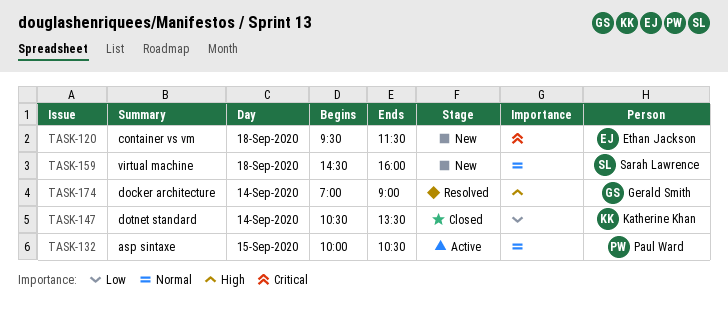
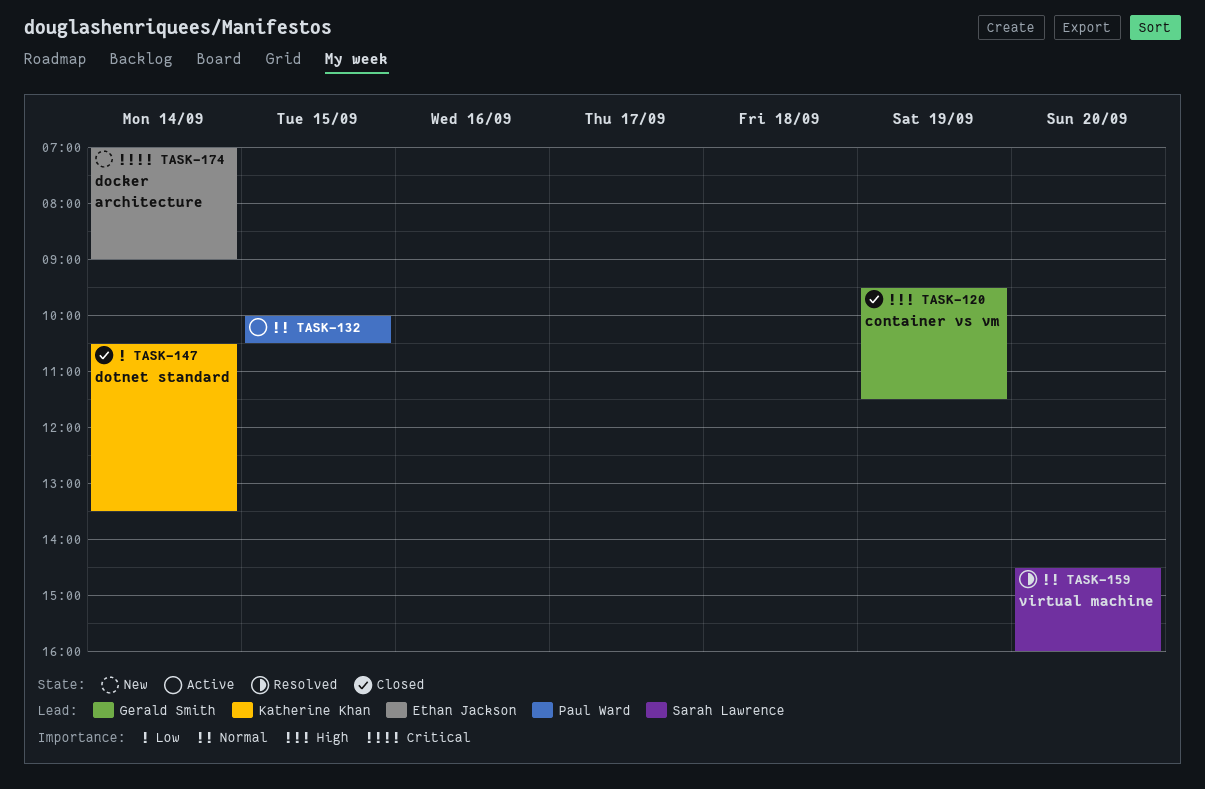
TASK-120, status: New -> Closed
TASK-120, owner: Ethan Jackson -> Gerald Smith
TASK-120, priority: Critical -> High
TASK-120, day: Sep 18 -> Sep 19
TASK-159, status: New -> Resolved
TASK-159, day: Sep 18 -> Sep 20
TASK-174, status: Resolved -> New
TASK-174, owner: Gerald Smith -> Ethan Jackson
TASK-174, priority: High -> Critical

